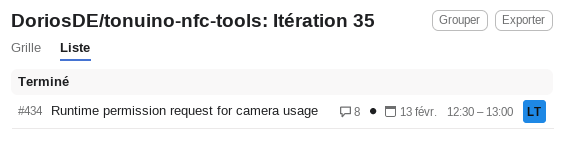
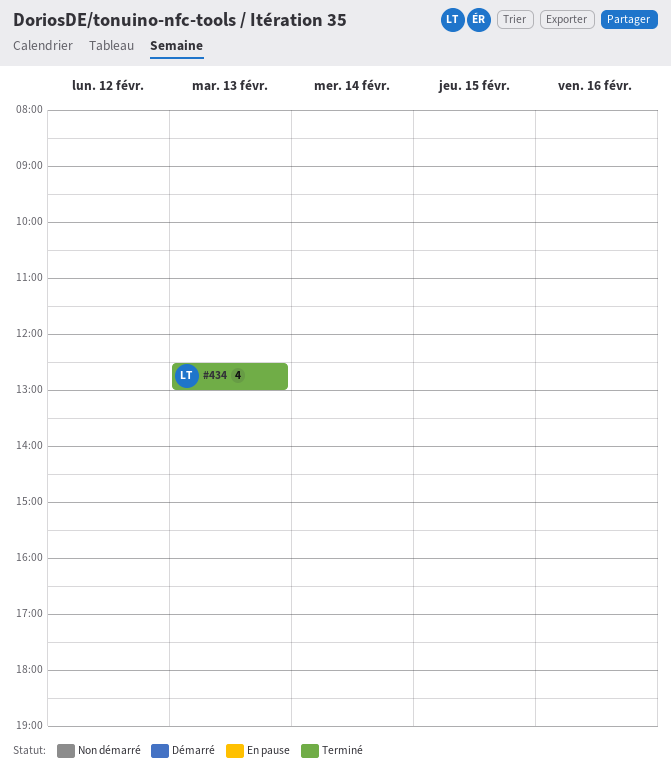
#434, estimate: 1 -> 4

